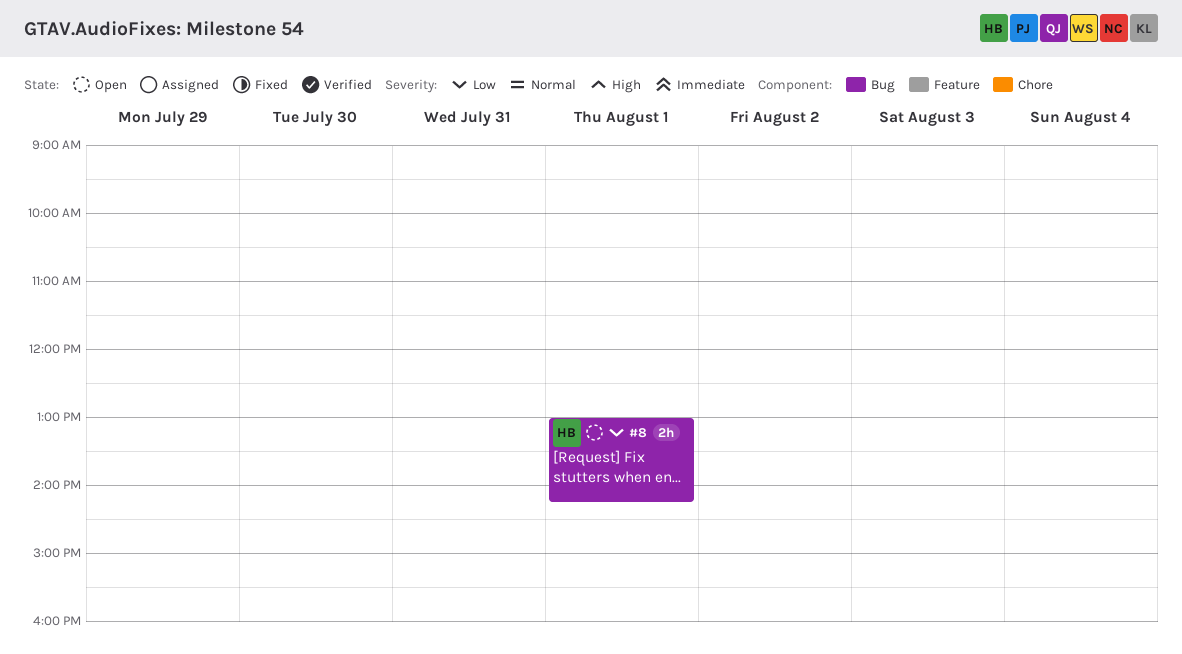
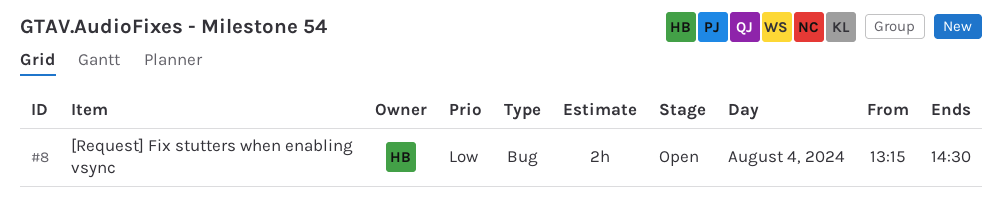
#8, day: Aug 1 -> Aug 4
#8, begins: 13:00 -> 13:15
#8, ends: 14:15 -> 14:30

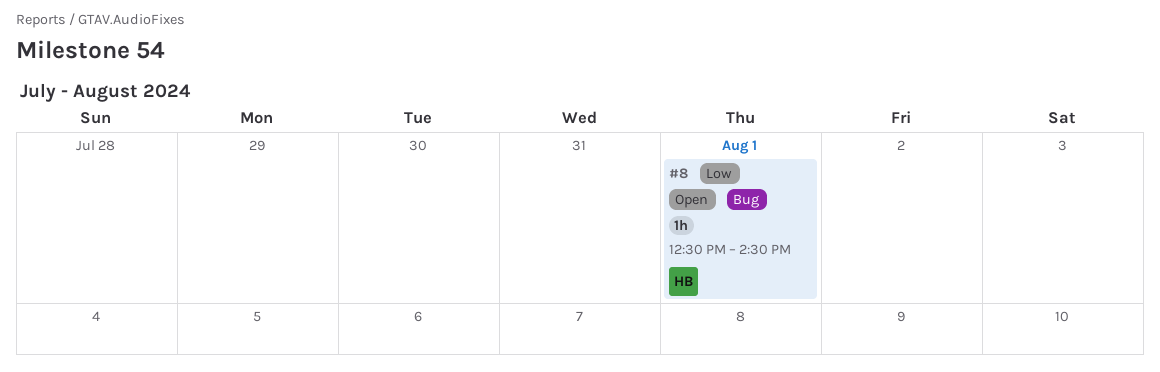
#8, estimate: 2h -> 1h
#8, day: Aug 4 -> Aug 1
#8, begins: 13:15 -> 12:30

